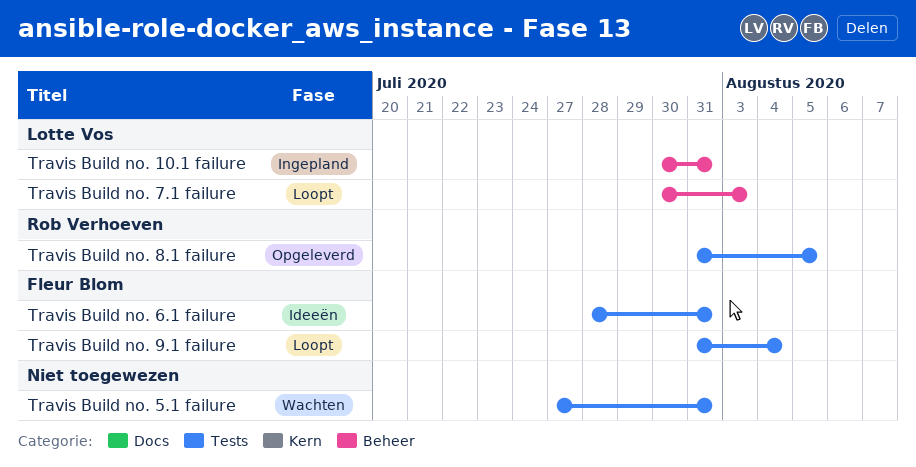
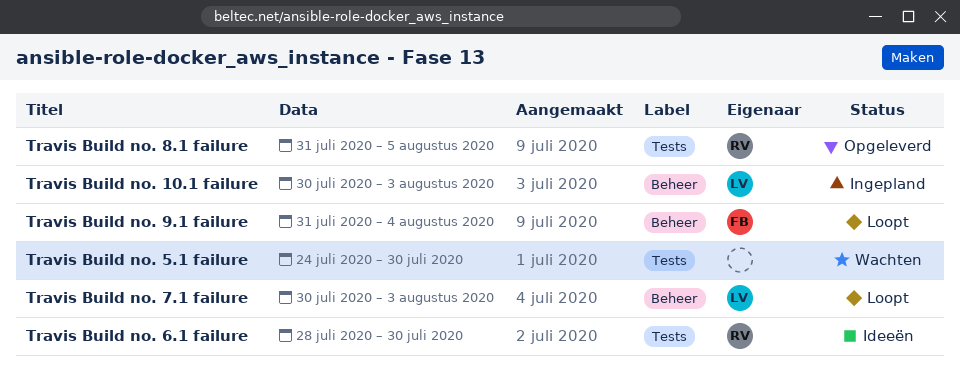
Travis Build no. 10.1 failure, due: Jul 31 -> Aug 3
Travis Build no. 5.1 failure, start: Jul 27 -> Jul 24
Travis Build no. 5.1 failure, due: Jul 31 -> Jul 30
Travis Build no. 6.1 failure, owner: Fleur Blom -> Rob Verhoeven
Travis Build no. 6.1 failure, due: Jul 31 -> Jul 30
Travis Build no. 9.1 failure, label: Tests -> Beheer

